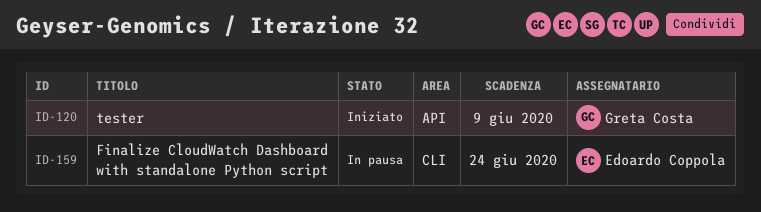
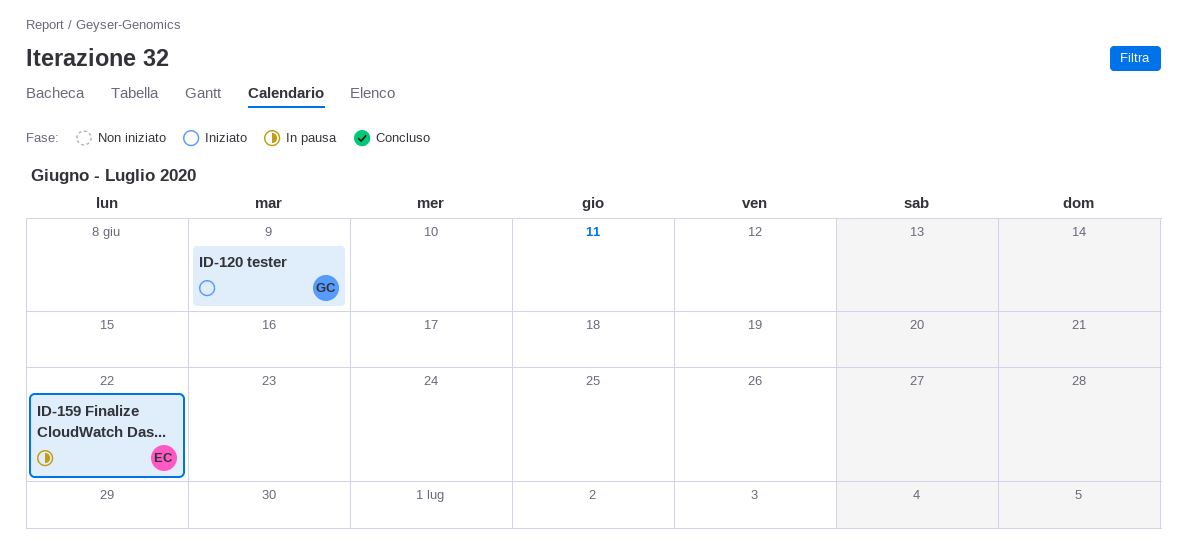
ID-159, due: Jun 24 -> Jun 22

